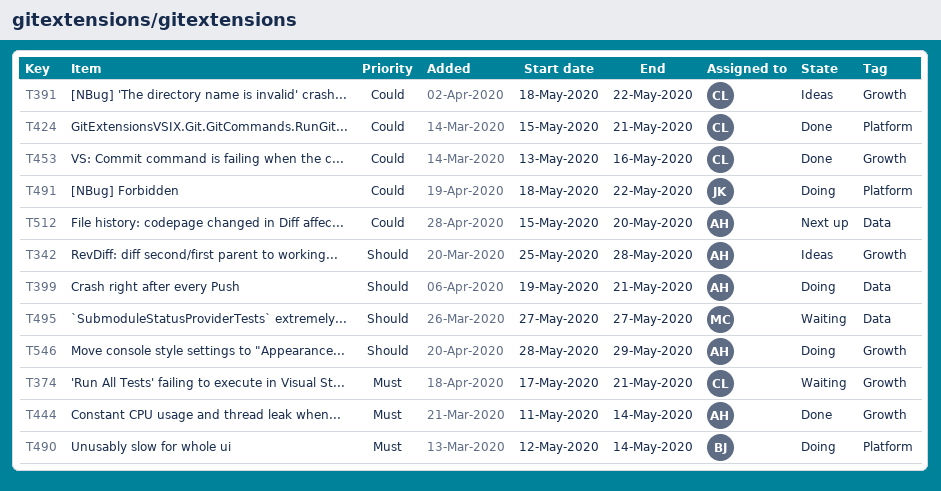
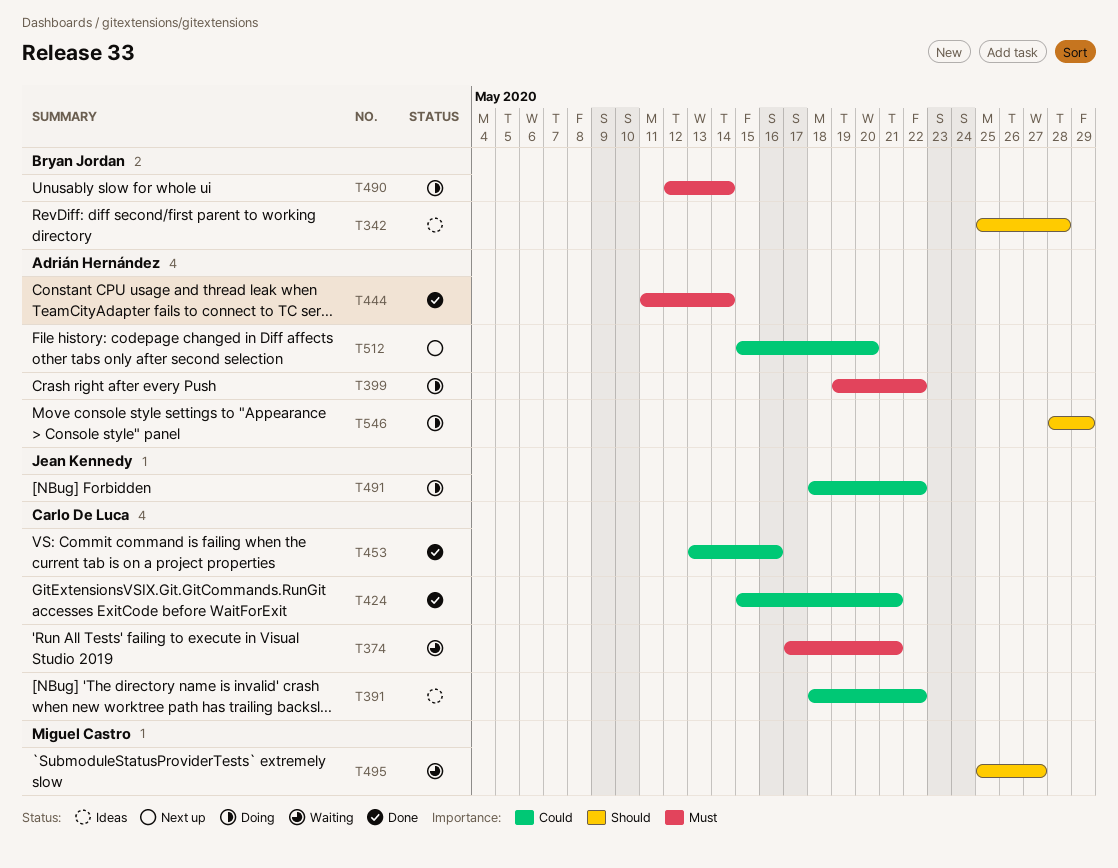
T342, owner: Adrián Hernández -> Bryan Jordan
T399, priority: Should -> Must
T399, due: May 21 -> May 22
T495, start: May 27 -> May 25

